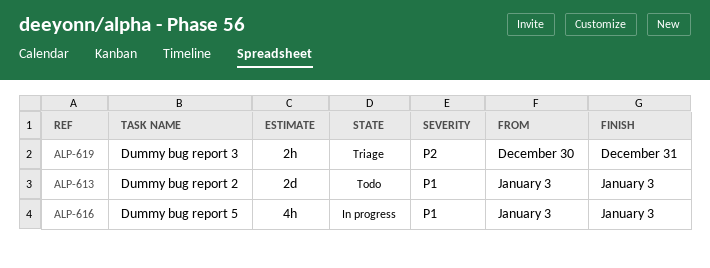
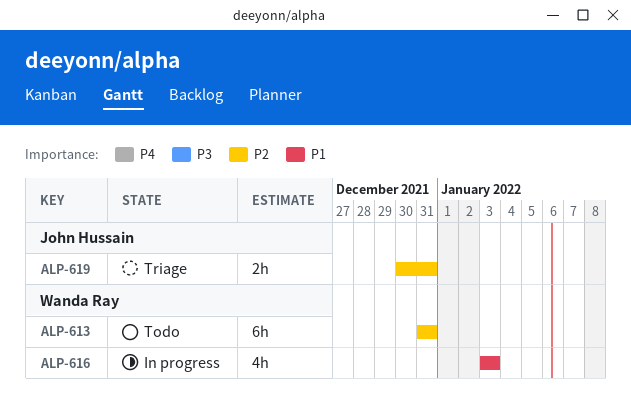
ALP-613, priority: P1 -> P2
ALP-613, estimate: 2d -> 6h
ALP-613, start: Jan 3 -> Dec 31
ALP-613, due: Jan 3 -> Dec 31

